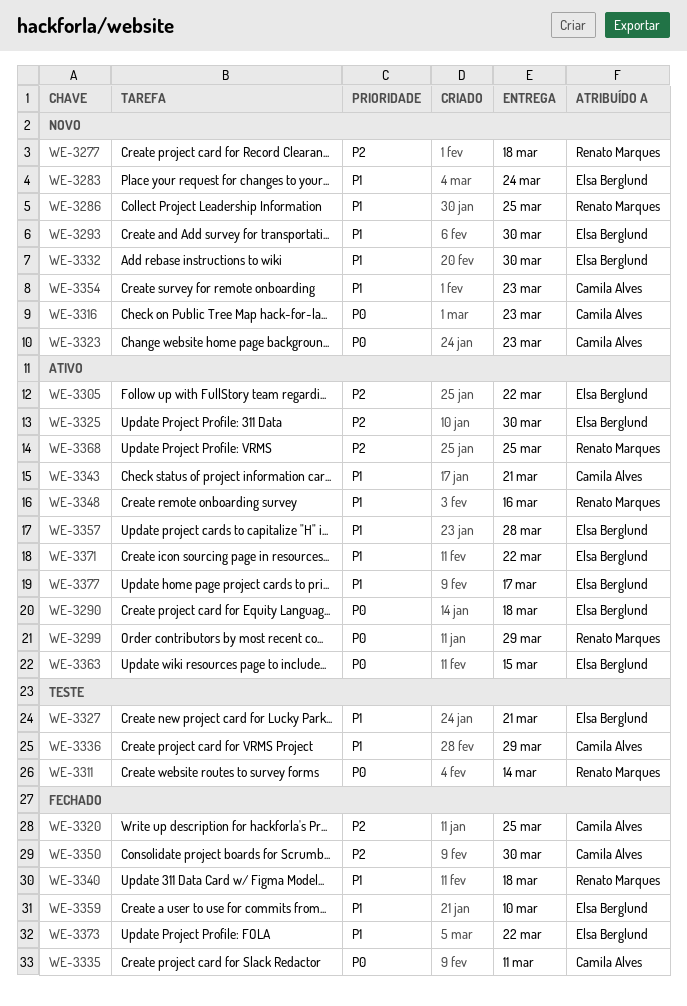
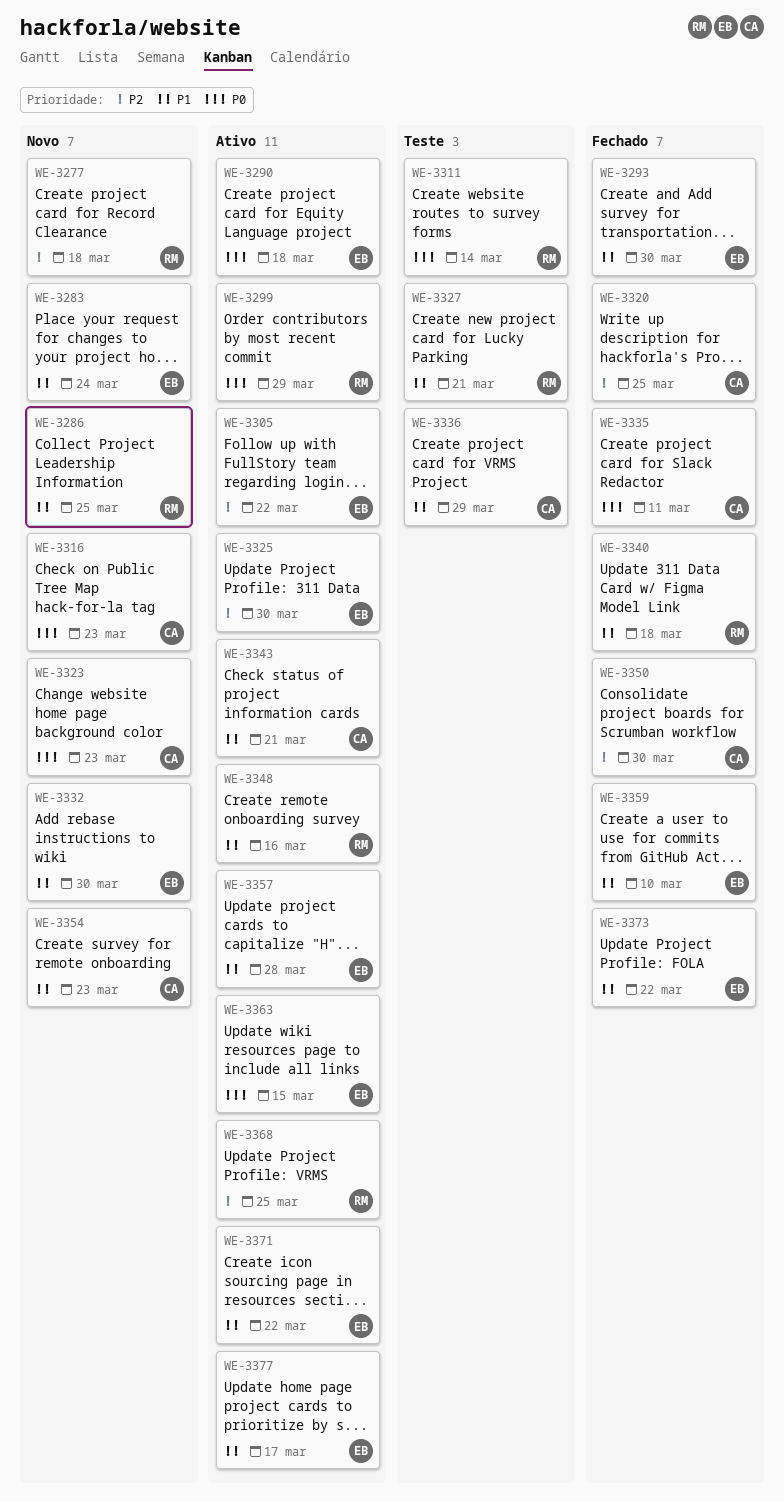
WE-3293, status: Novo -> Fechado
WE-3327, owner: Elsa Berglund -> Renato Marques

